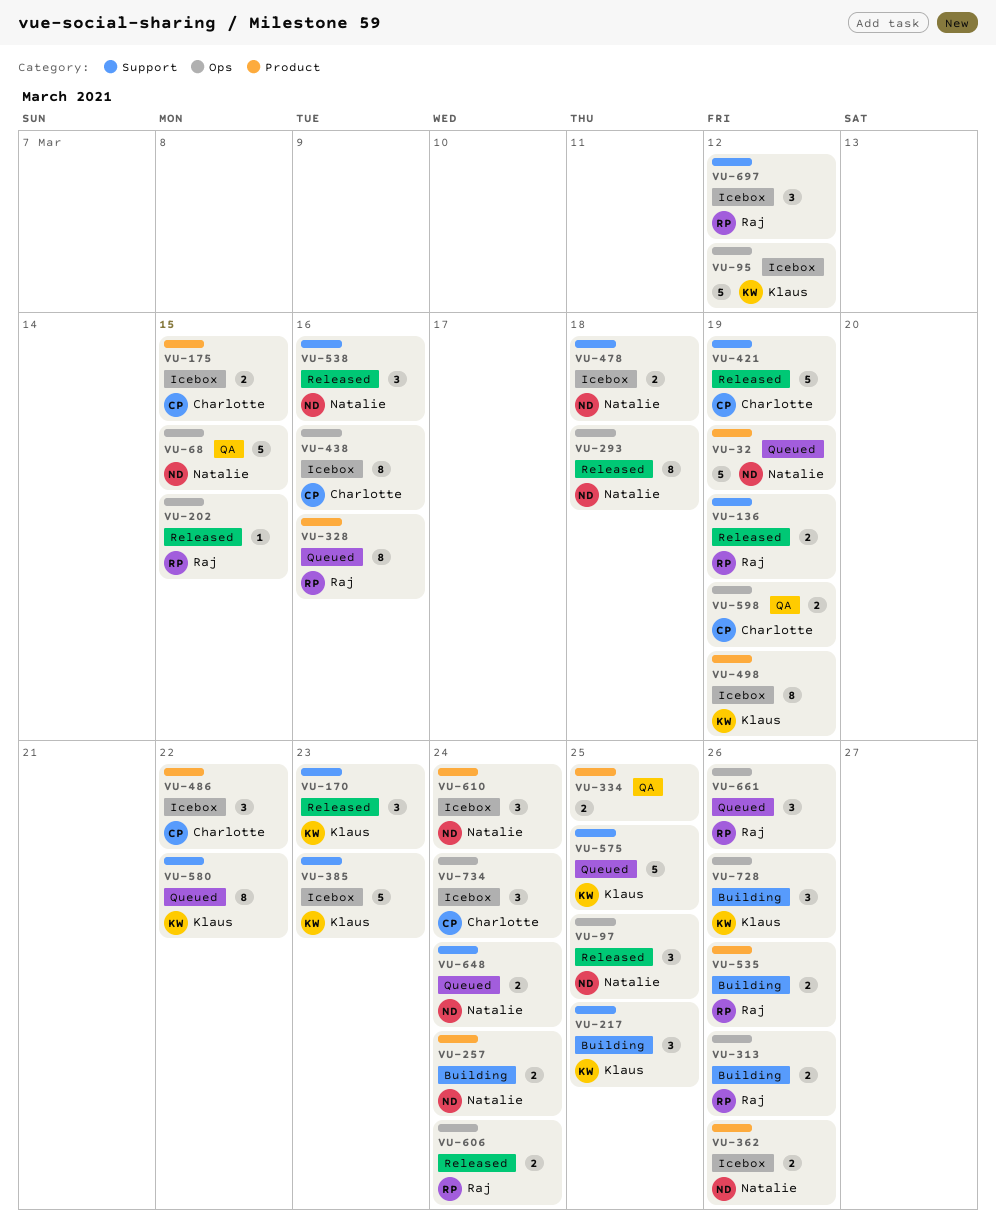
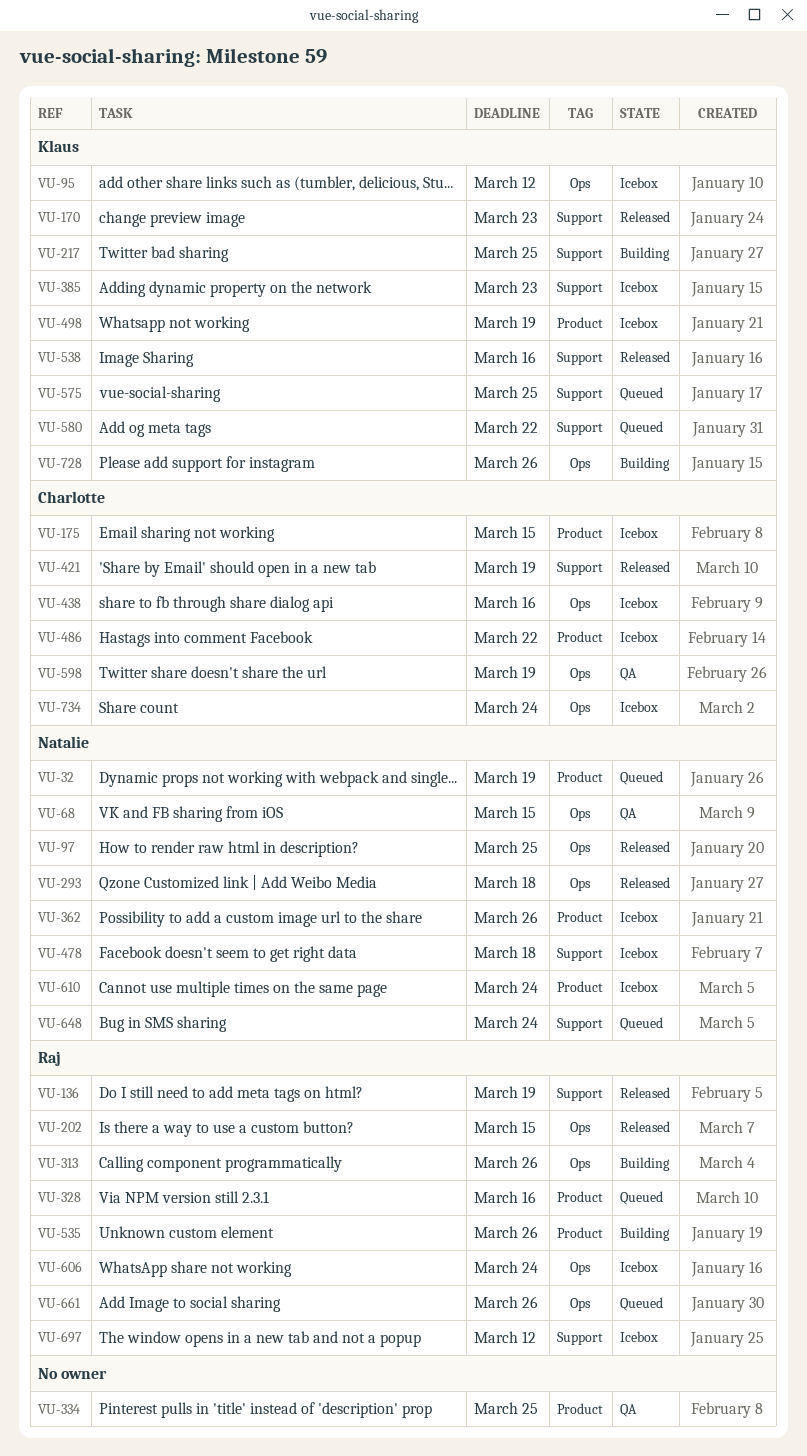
VU-257: present -> none
VU-538, owner: Natalie -> Klaus
VU-606, status: Released -> Icebox

